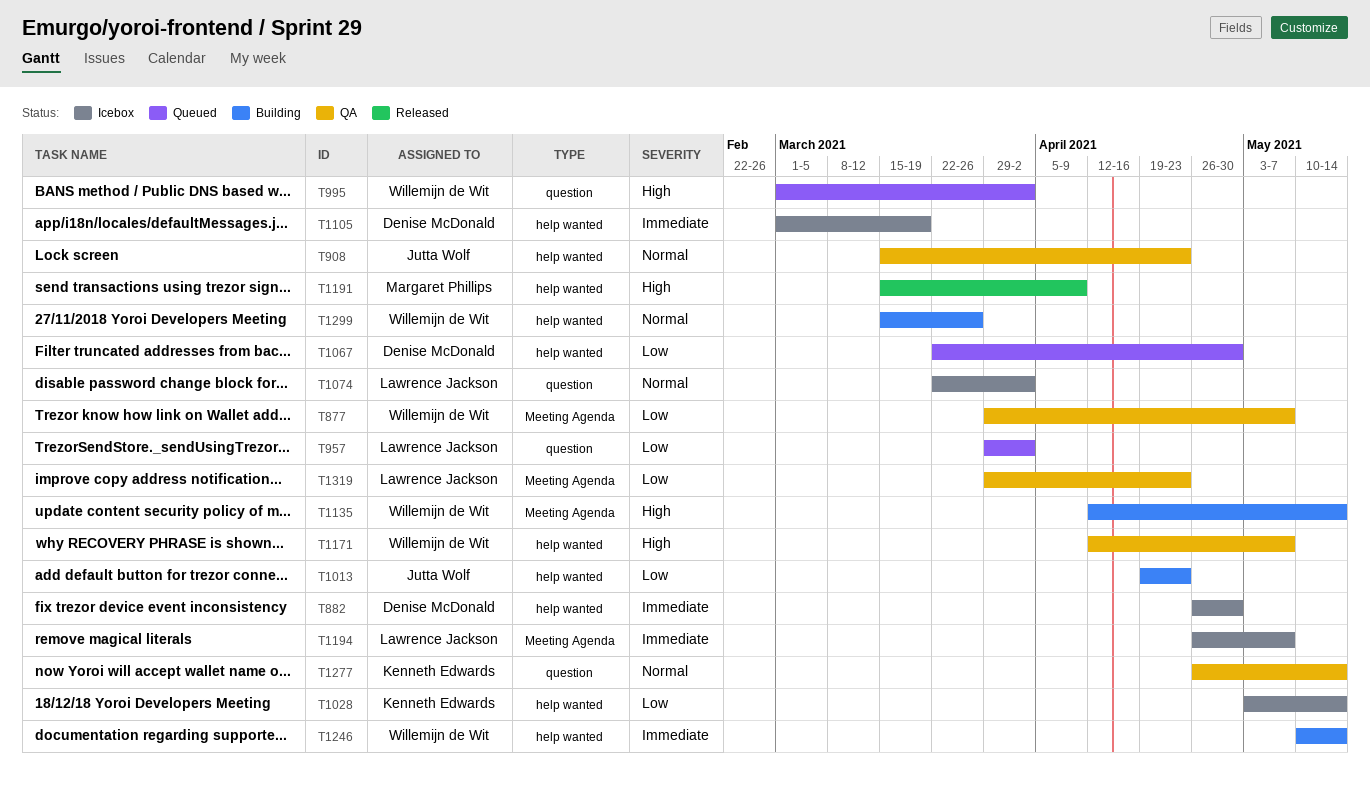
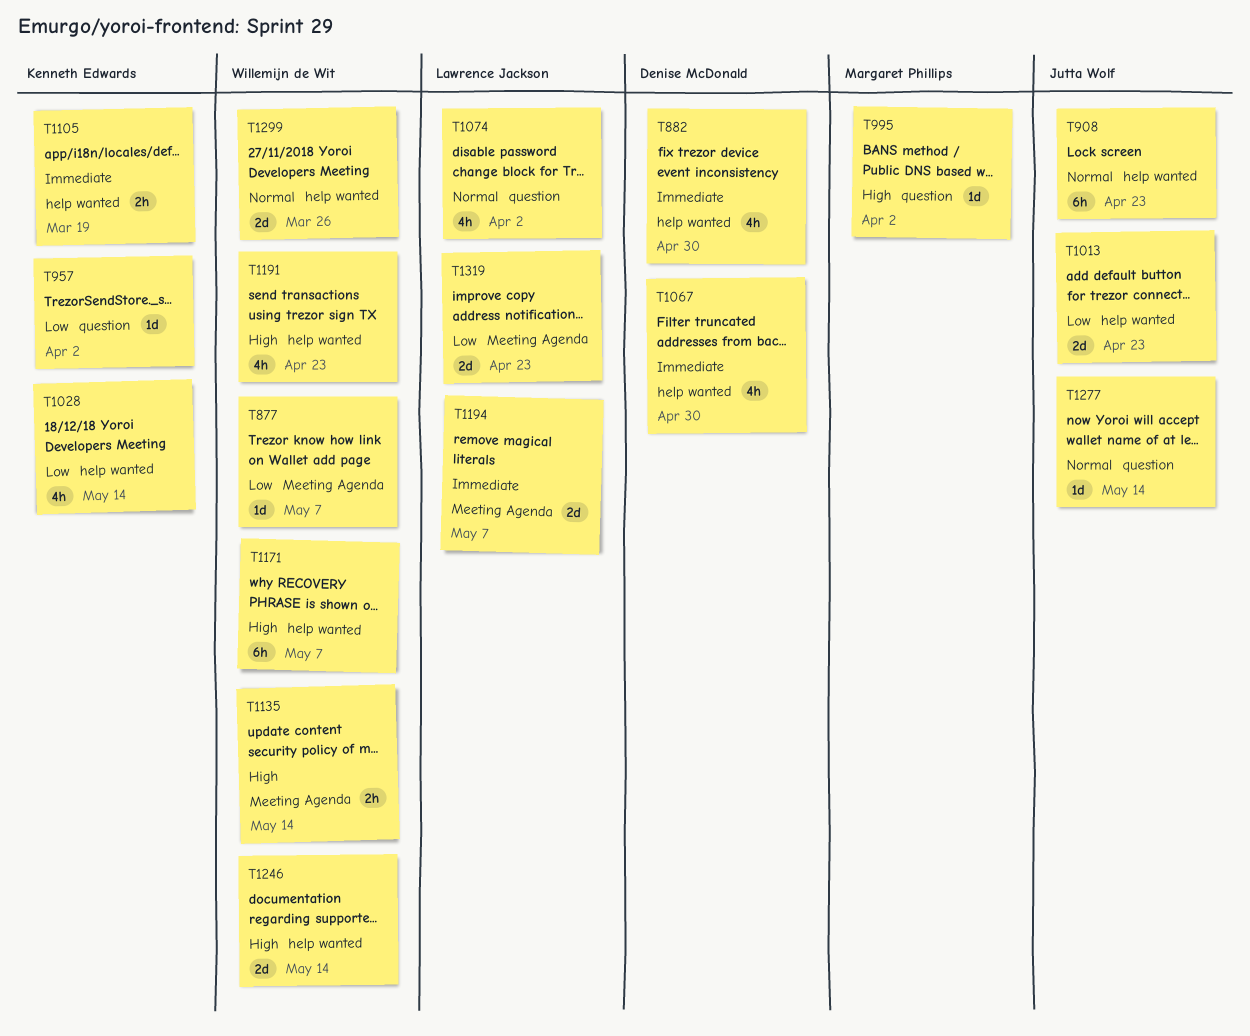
T957, owner: Lawrence Jackson -> Kenneth Edwards
T995, owner: Willemijn de Wit -> Margaret Phillips
T1067, priority: Low -> Immediate
T1105, owner: Denise McDonald -> Kenneth Edwards
T1191, owner: Margaret Phillips -> Willemijn de Wit
T1191, due: Apr 9 -> Apr 23
T1246, priority: Immediate -> High
T1277, owner: Kenneth Edwards -> Jutta Wolf

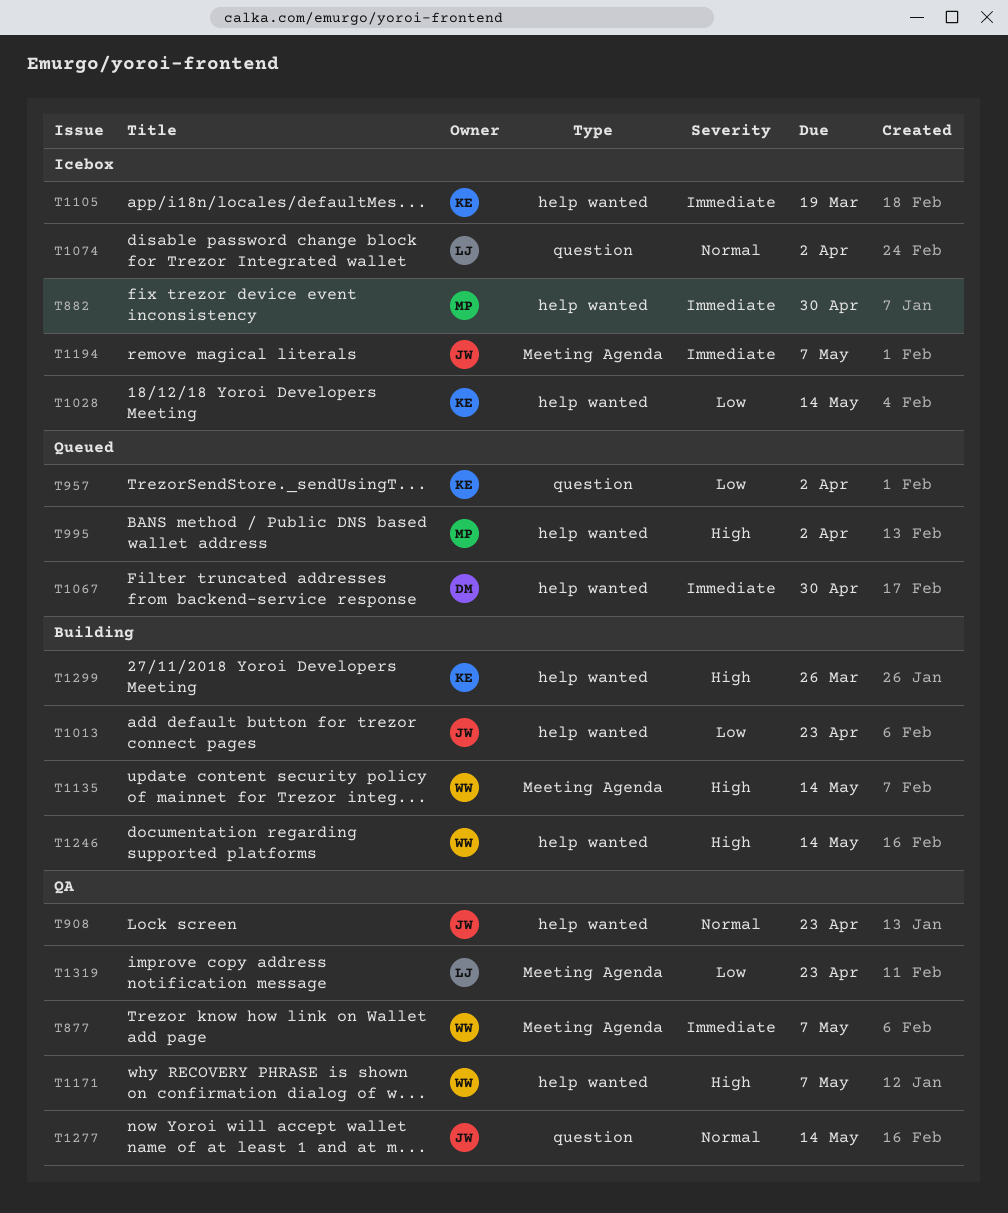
T877, priority: Low -> Immediate
T882, owner: Denise McDonald -> Margaret Phillips
T995, label: question -> help wanted
T1191: present -> none
T1194, owner: Lawrence Jackson -> Jutta Wolf
T1299, owner: Willemijn de Wit -> Kenneth Edwards
T1299, priority: Normal -> High

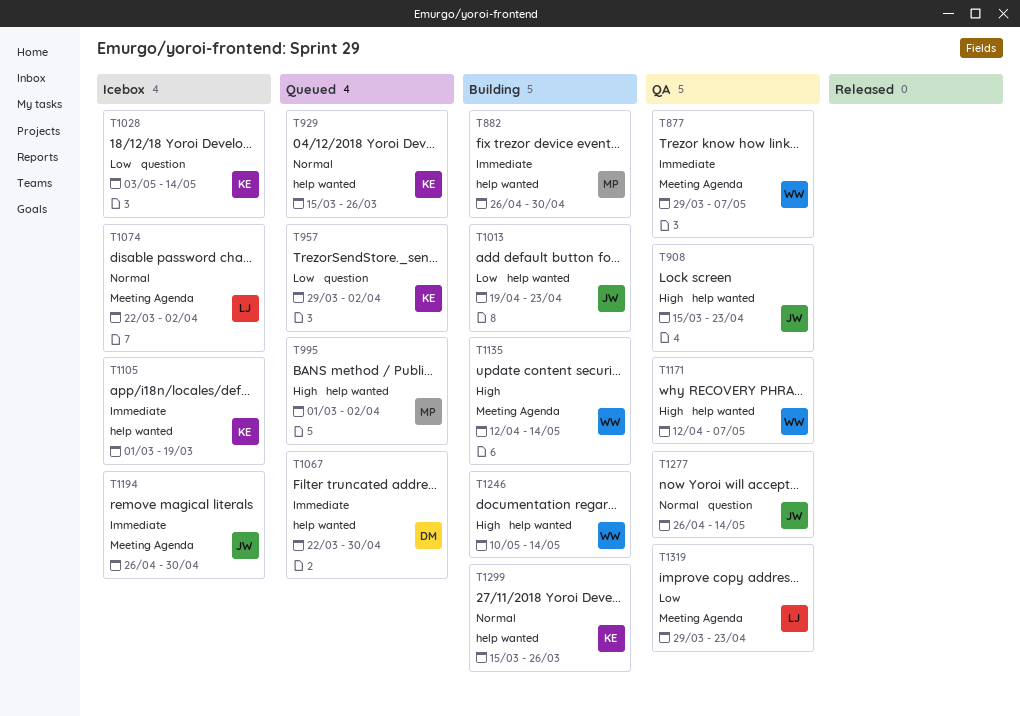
T882, status: Icebox -> Building
T908, priority: Normal -> High
T929: none -> present
T1028, label: help wanted -> question
T1074, label: question -> Meeting Agenda
T1194, due: May 7 -> Apr 30
T1299, priority: High -> Normal

